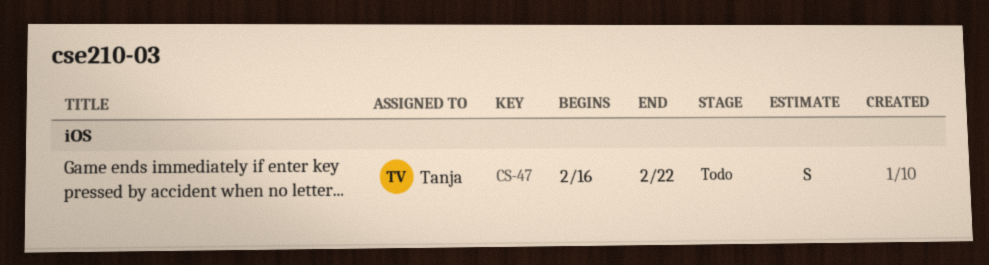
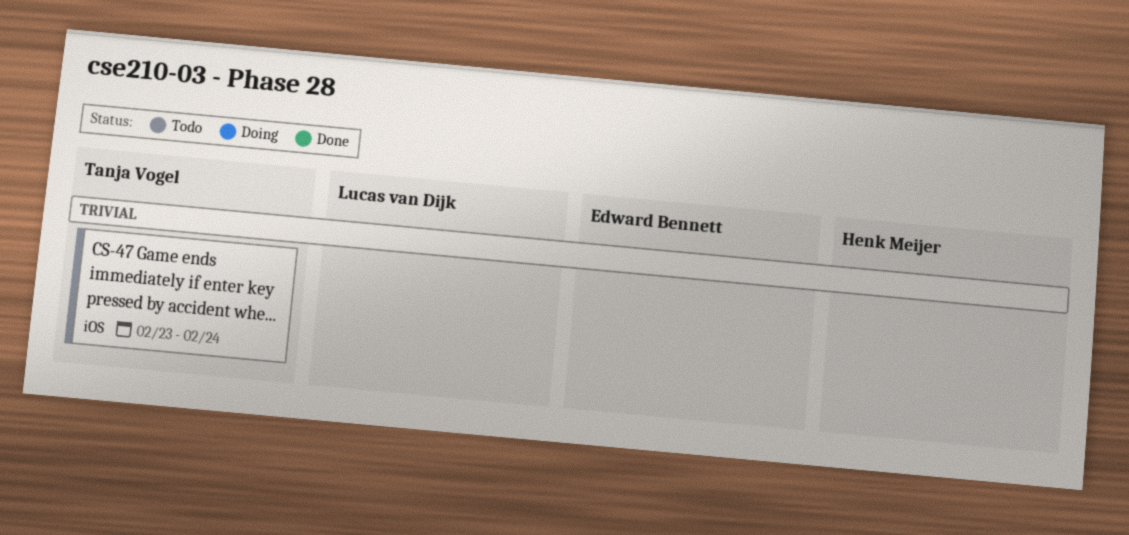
CS-47, start: Feb 16 -> Feb 23
CS-47, due: Feb 22 -> Feb 24

